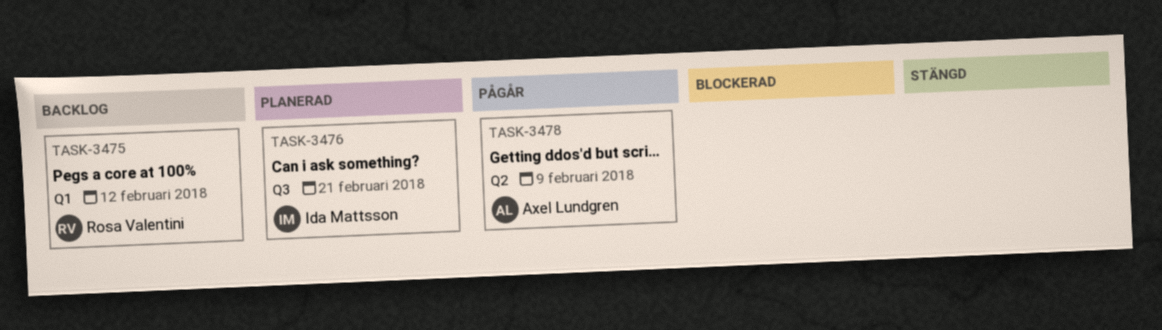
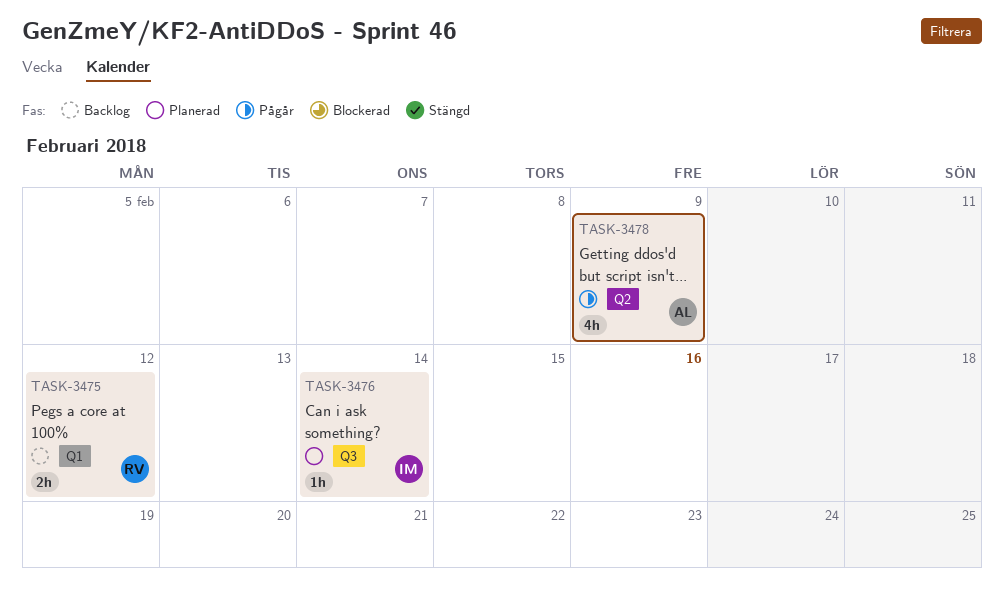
TASK-3476, due: Feb 21 -> Feb 14

